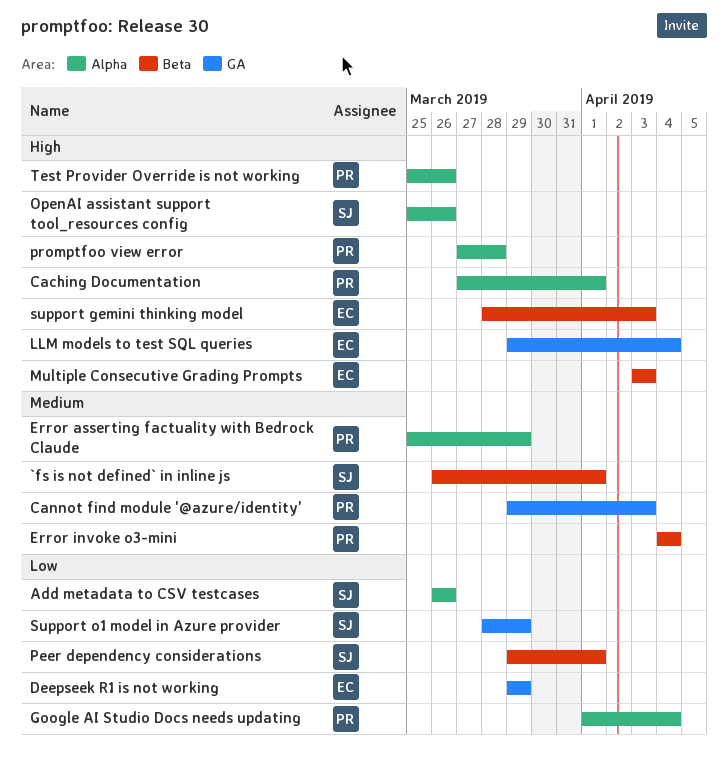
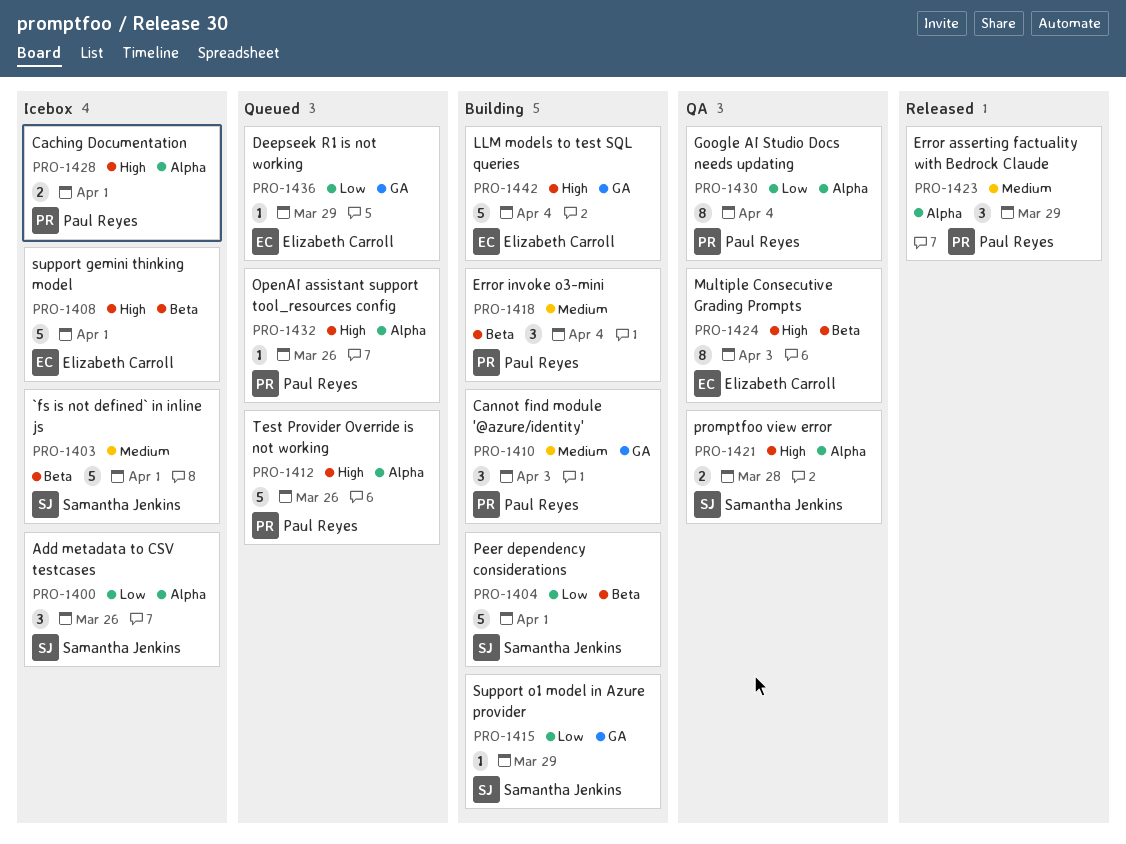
OpenAI assistant support tool_resources config, owner: Samantha Jenkins -> Paul Reyes
promptfoo view error, owner: Paul Reyes -> Samantha Jenkins
support gemini thinking model, due: Apr 3 -> Apr 1

